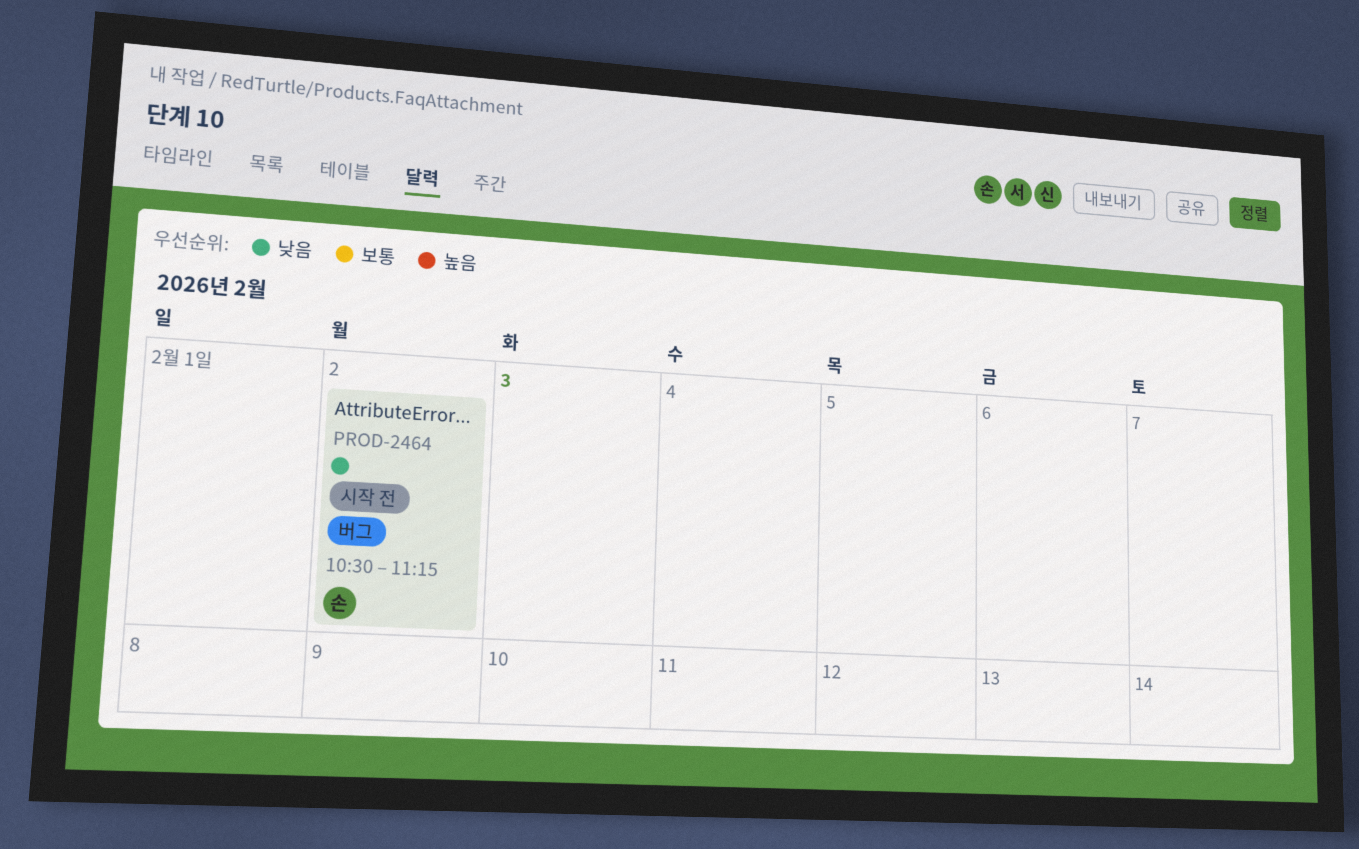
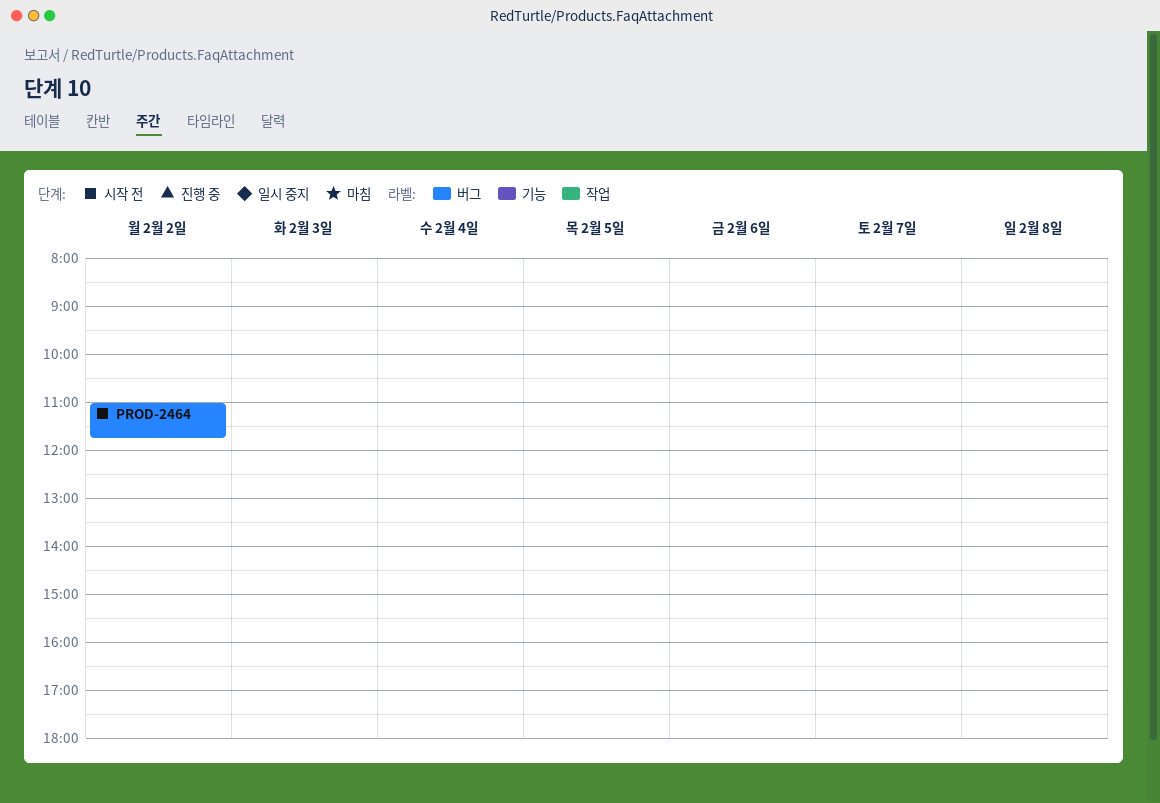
PROD-2464, begins: 10:30 -> 11:00
PROD-2464, ends: 11:15 -> 11:45

